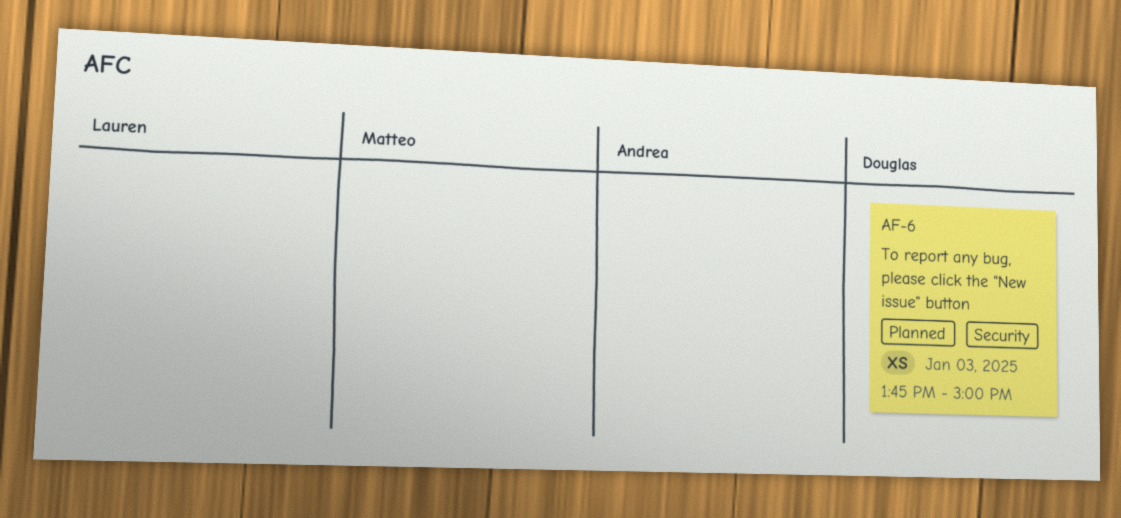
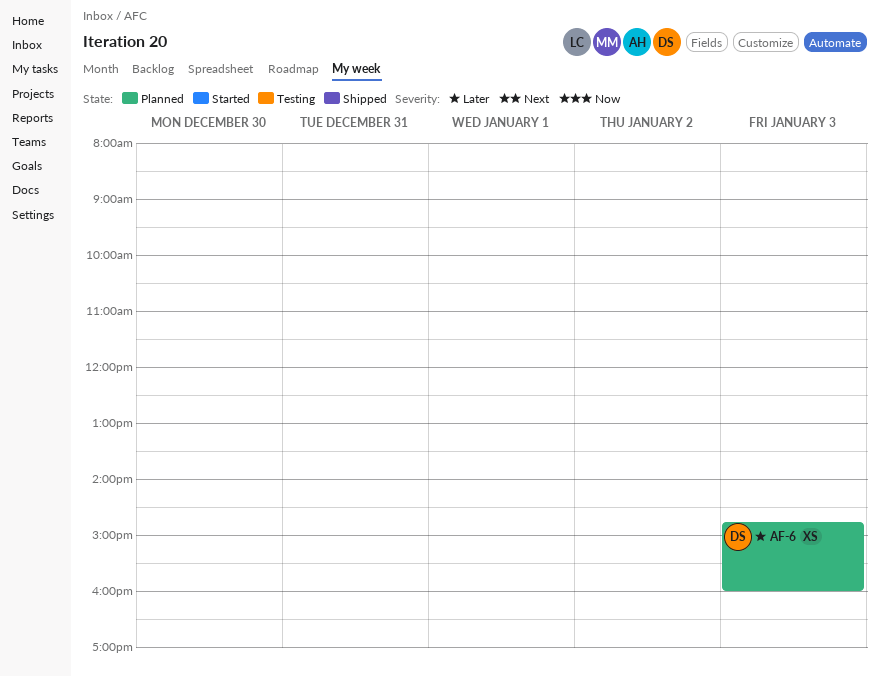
AF-6, begins: 13:45 -> 14:45
AF-6, ends: 15:00 -> 16:00

